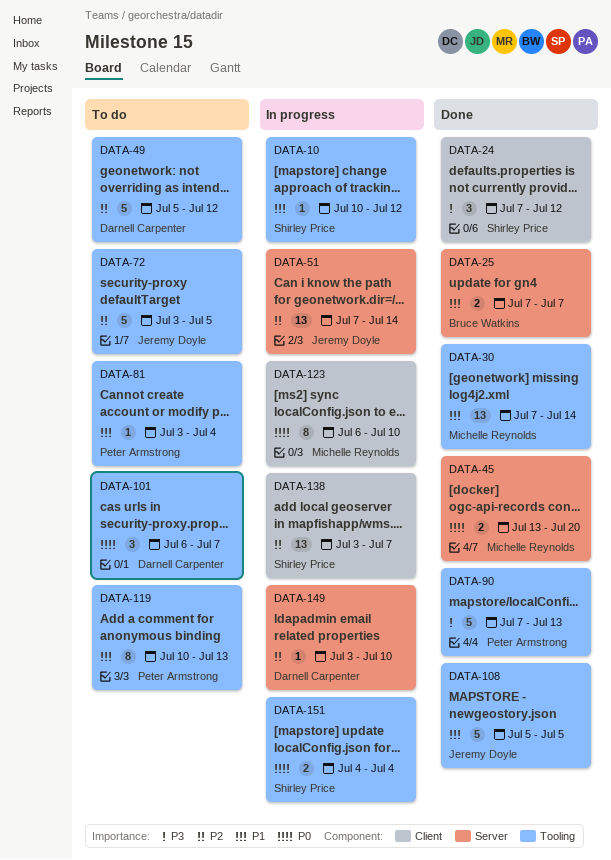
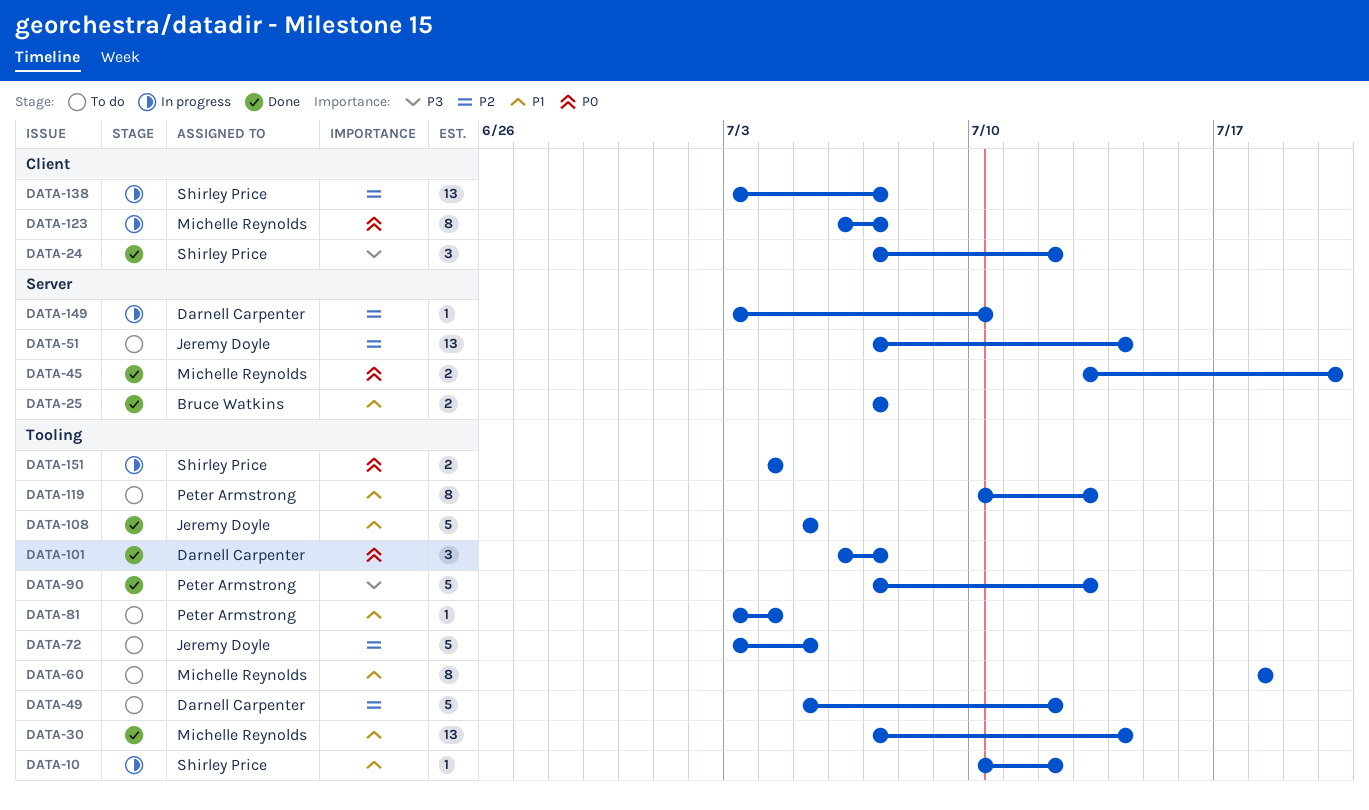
DATA-51, status: In progress -> To do
DATA-60: none -> present
DATA-101, status: To do -> Done
DATA-123, due: Jul 10 -> Jul 7

